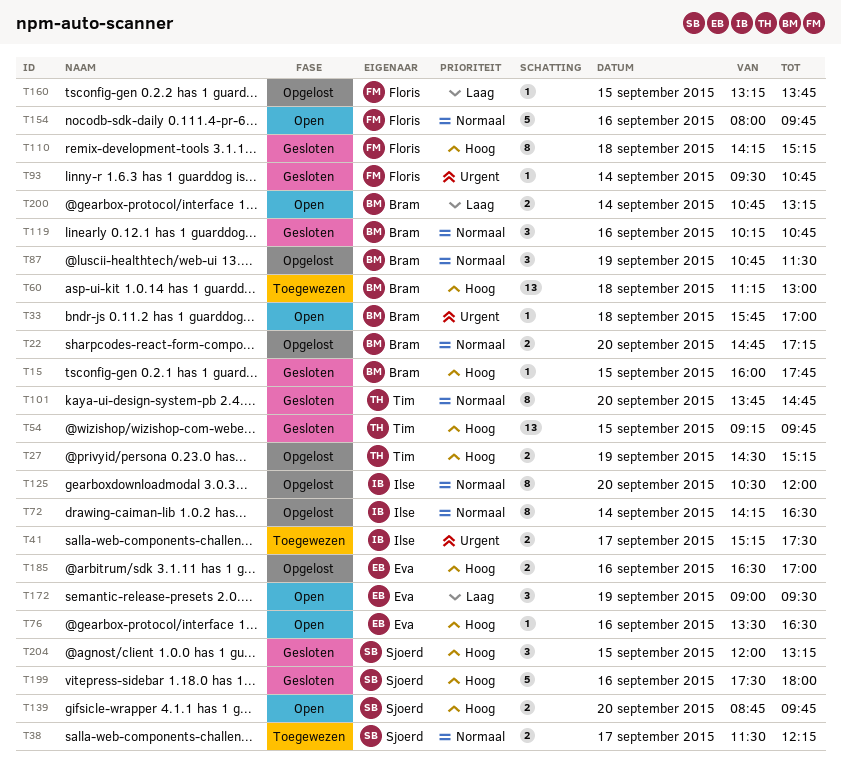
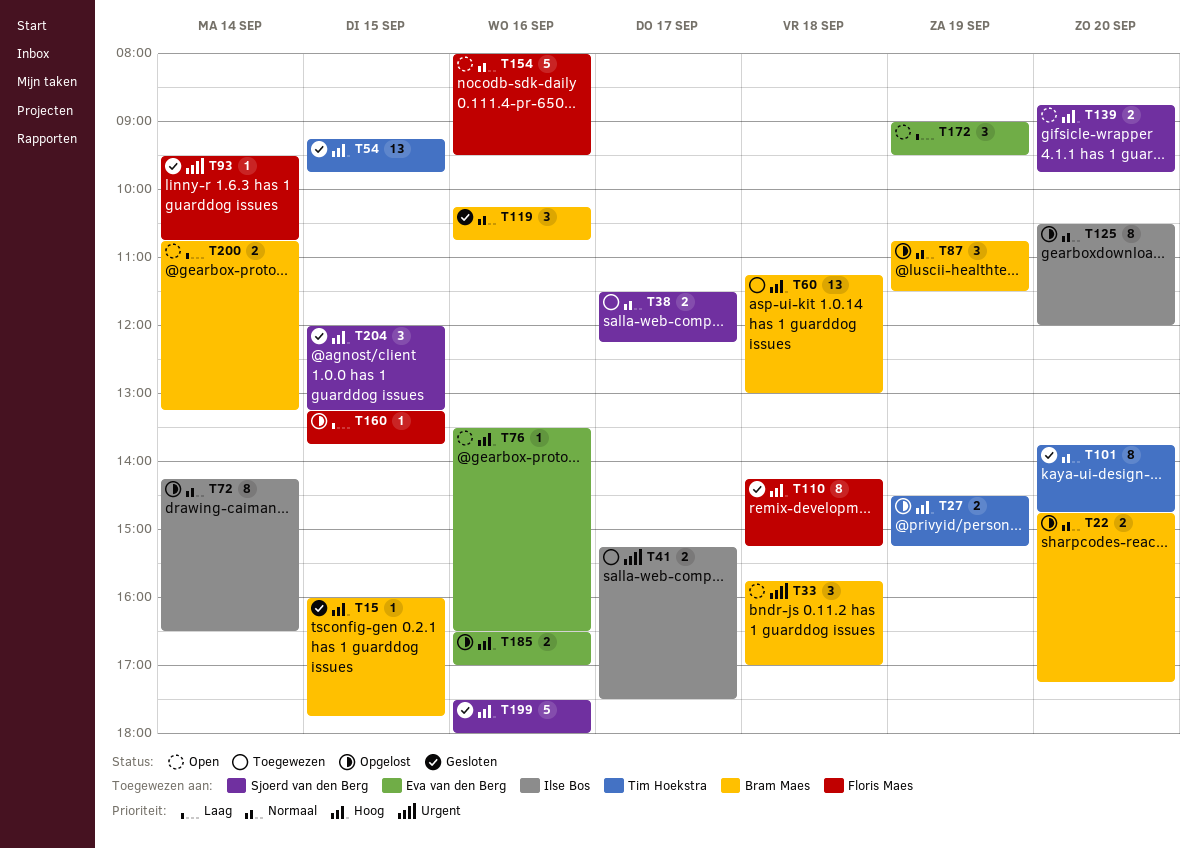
T33, estimate: 1 -> 3
T154, ends: 09:45 -> 09:30

